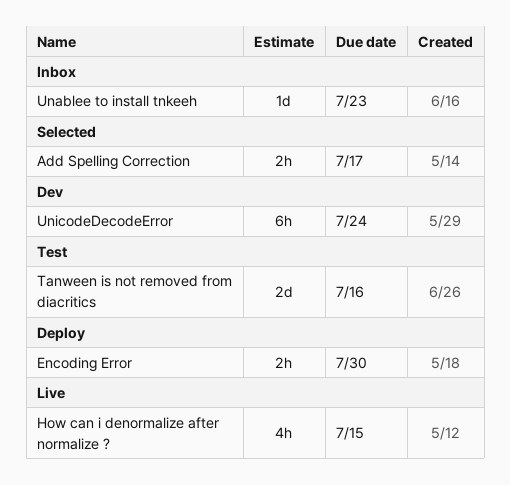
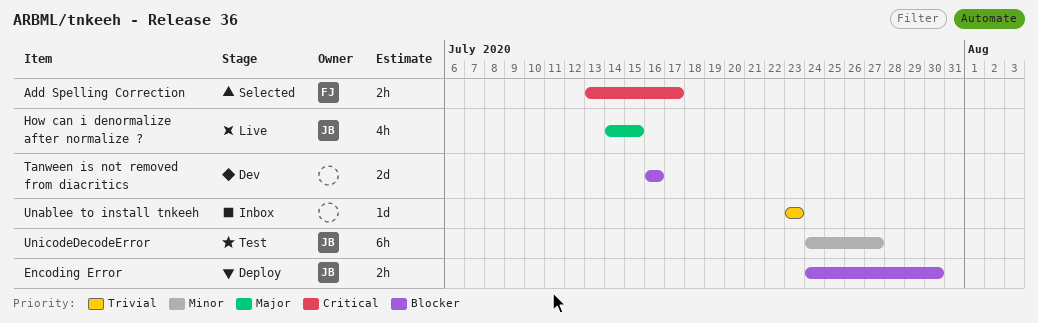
Tanween is not removed from diacritics, status: Test -> Dev
UnicodeDecodeError, status: Dev -> Test
UnicodeDecodeError, due: Jul 24 -> Jul 27

